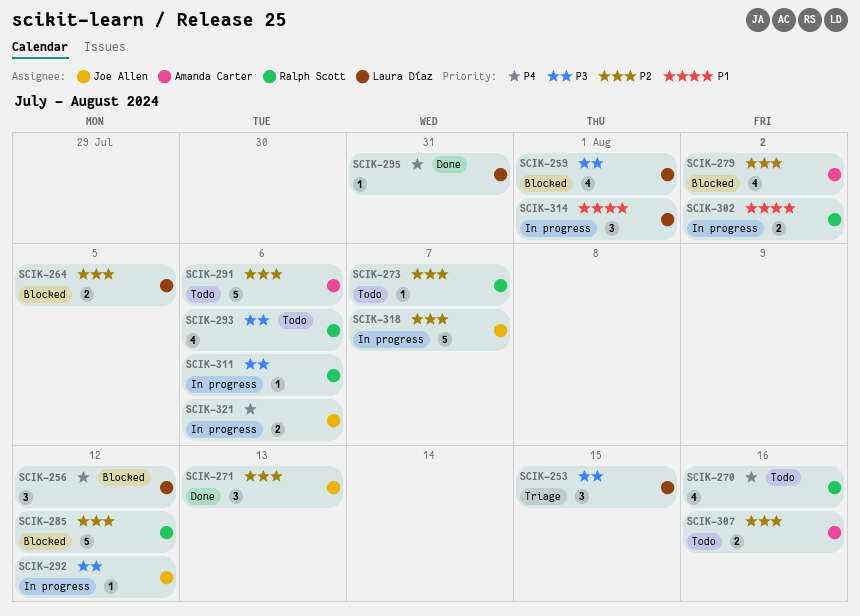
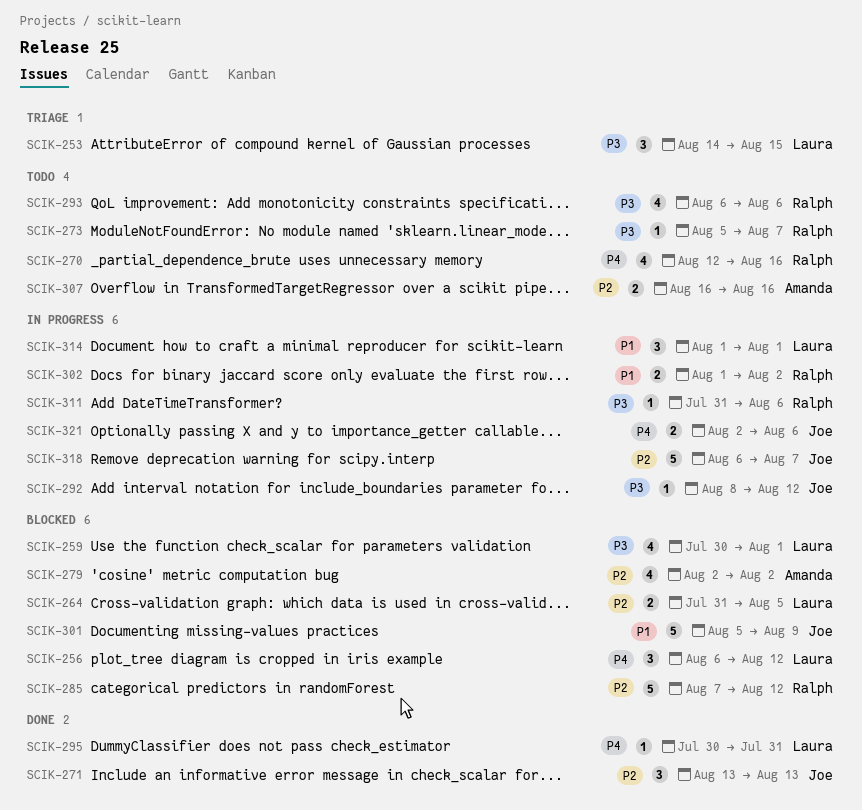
SCIK-273, priority: P2 -> P3
SCIK-291: present -> none
SCIK-301: none -> present

